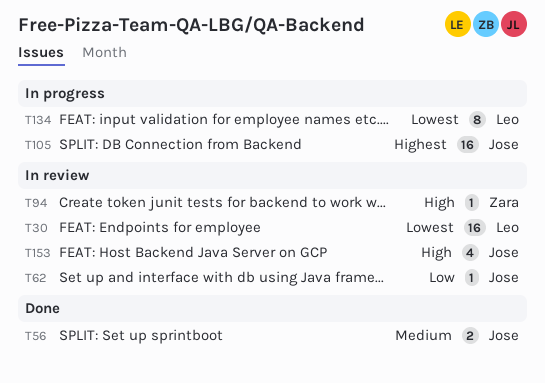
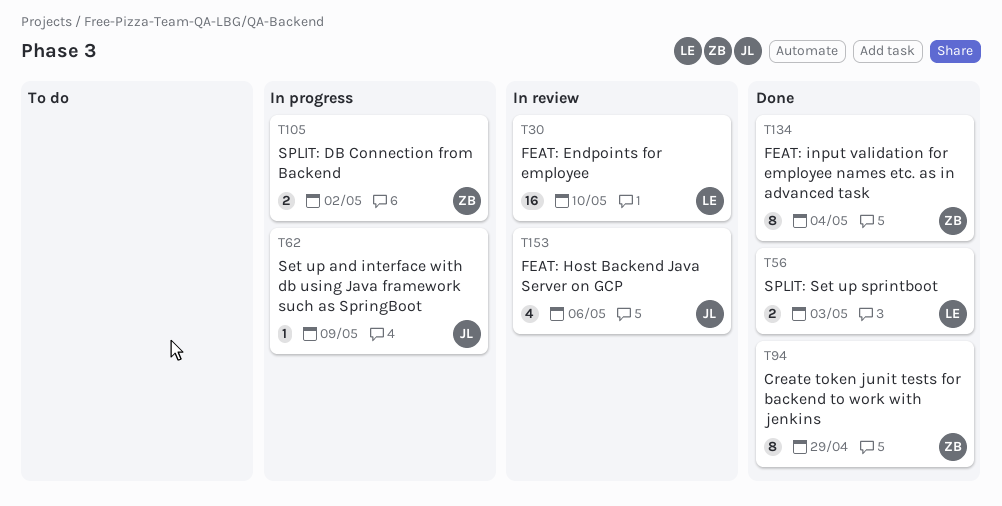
T56, owner: Jose -> Leo
T62, status: In review -> In progress
T94, status: In review -> Done
T94, estimate: 1 -> 8
T105, owner: Jose -> Zara
T105, estimate: 16 -> 2
T134, status: In progress -> Done
T134, owner: Leo -> Zara

